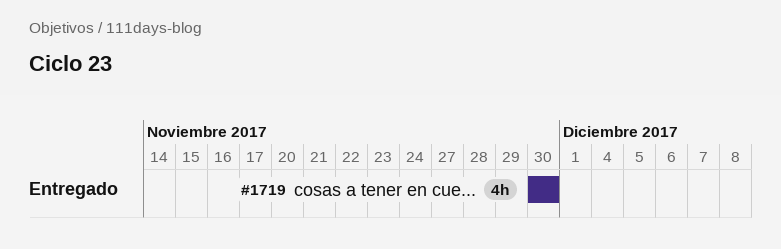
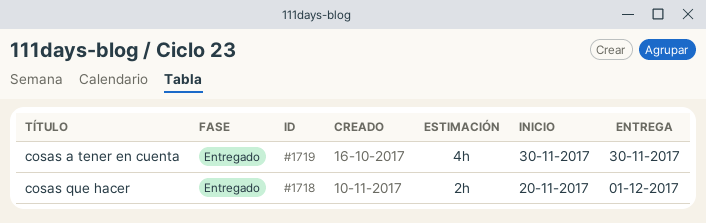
#1718: none -> present

